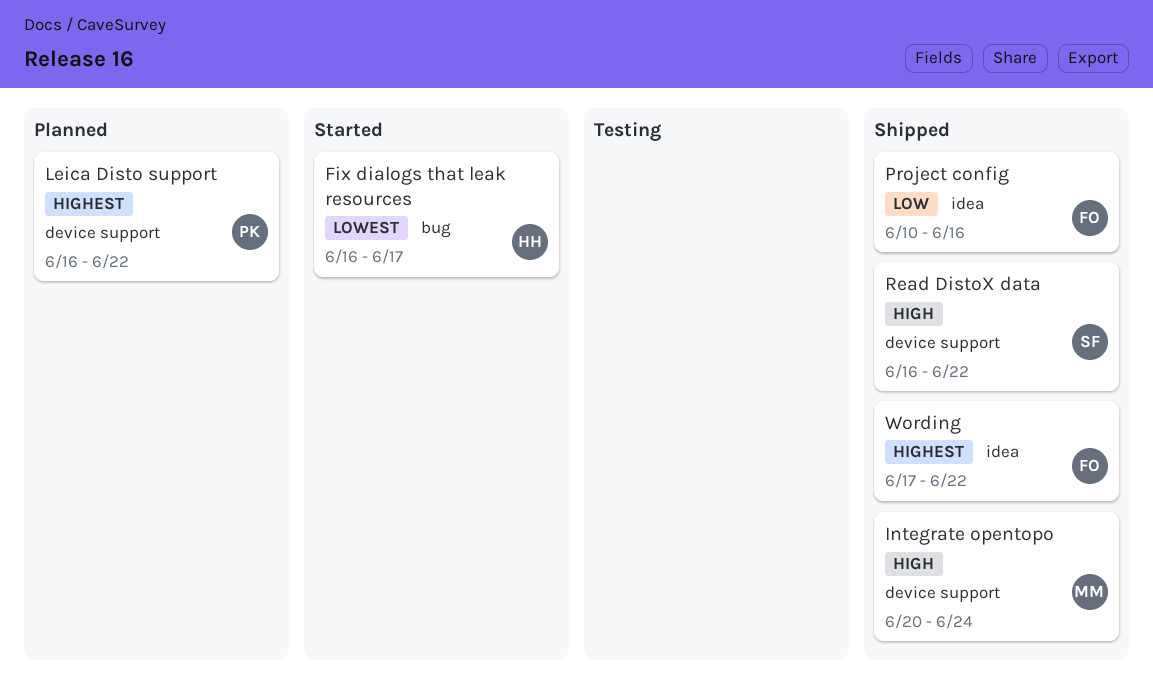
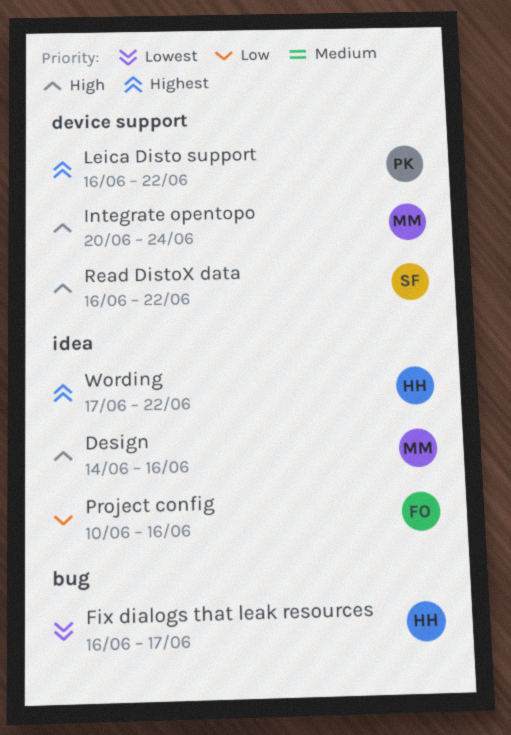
Design: none -> present
Wording, owner: FO -> HH

